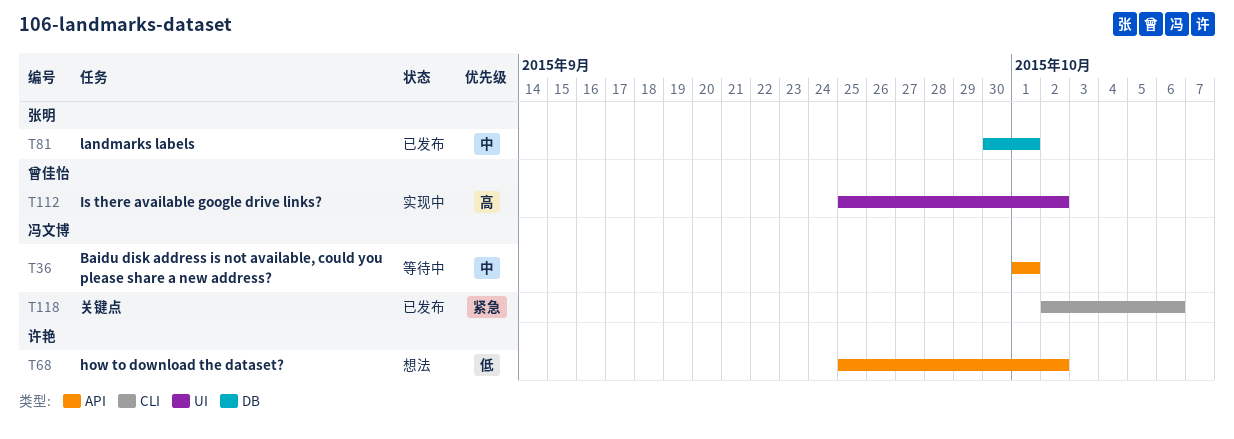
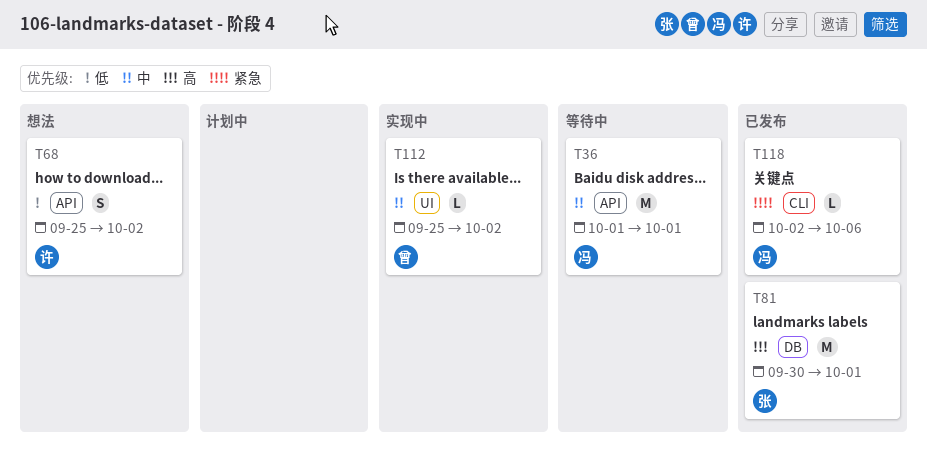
T81, priority: 中 -> 高
T112, priority: 高 -> 中

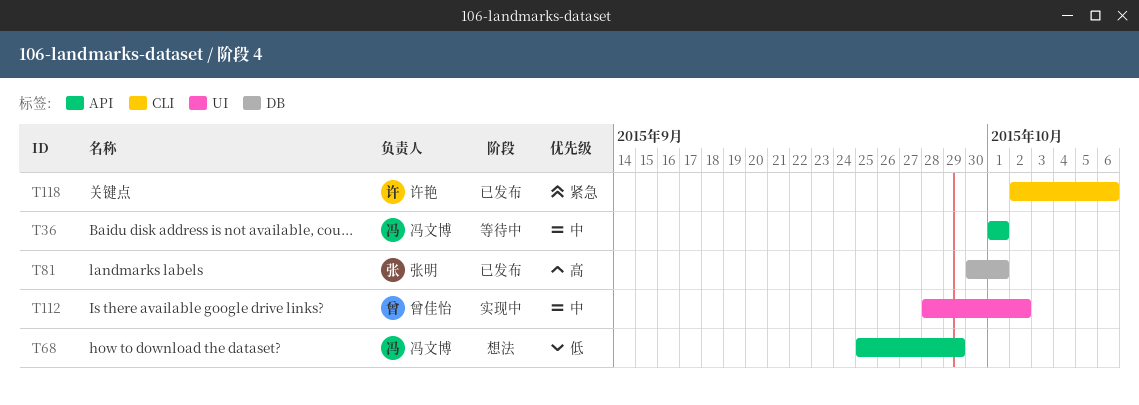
T68, owner: 许艳 -> 冯文博
T68, due: Oct 2 -> Sep 29
T112, start: Sep 25 -> Sep 28
T118, owner: 冯文博 -> 许艳

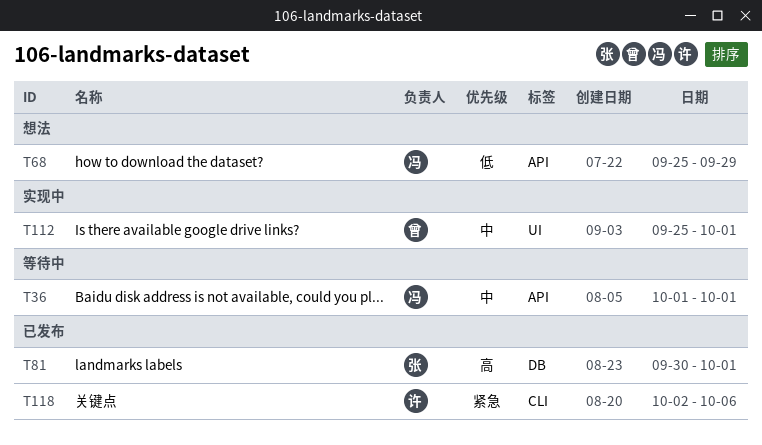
T112, start: Sep 28 -> Sep 25
T112, due: Oct 2 -> Oct 1

